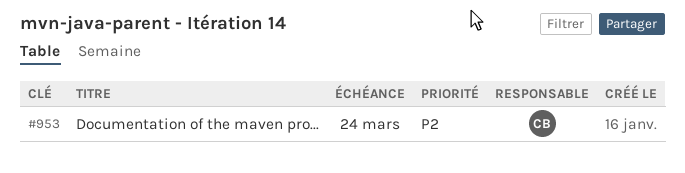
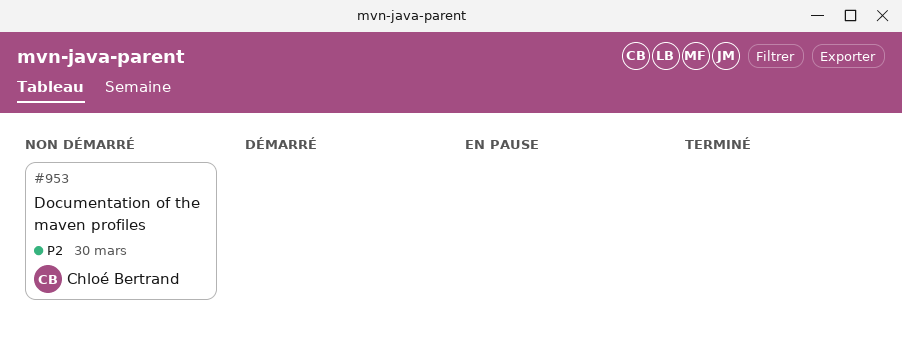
#953, due: Mar 24 -> Mar 30

